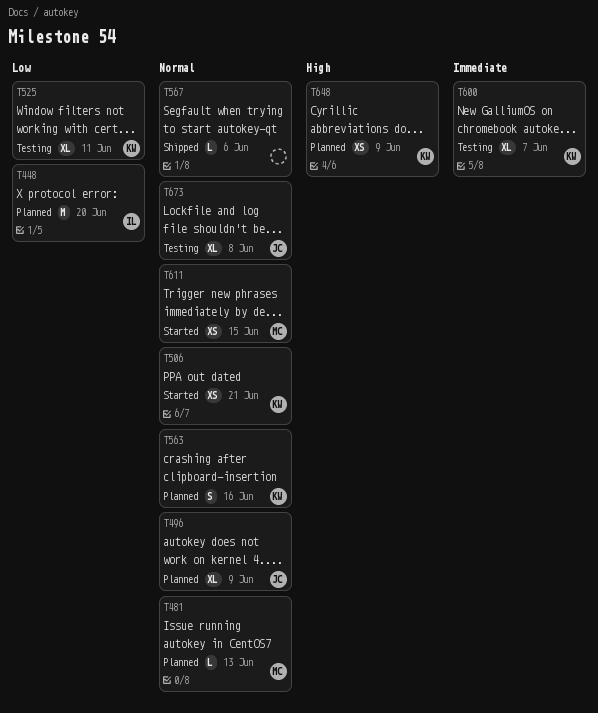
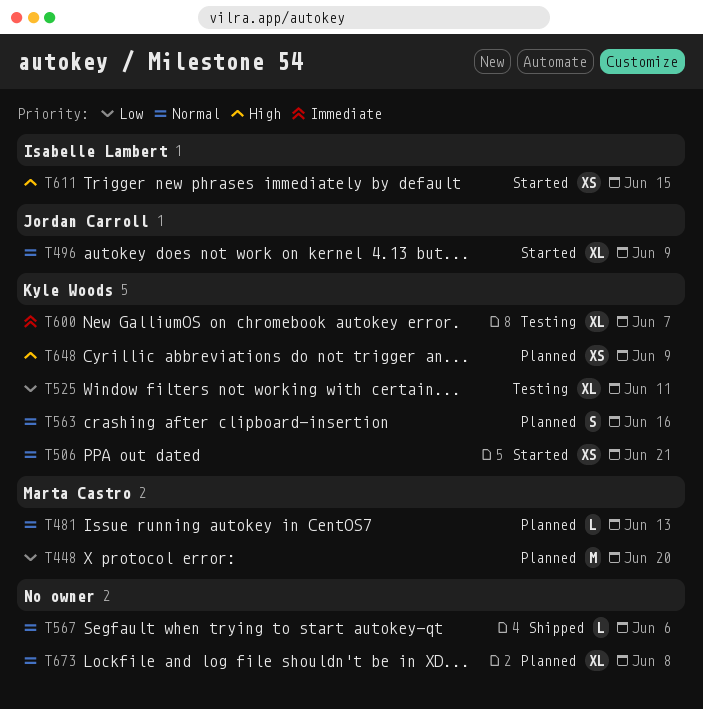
T448, owner: Isabelle Lambert -> Marta Castro
T496, status: Planned -> Started
T611, owner: Marta Castro -> Isabelle Lambert
T611, priority: Normal -> High
T673, status: Testing -> Planned
T673, owner: Jordan Carroll -> none

